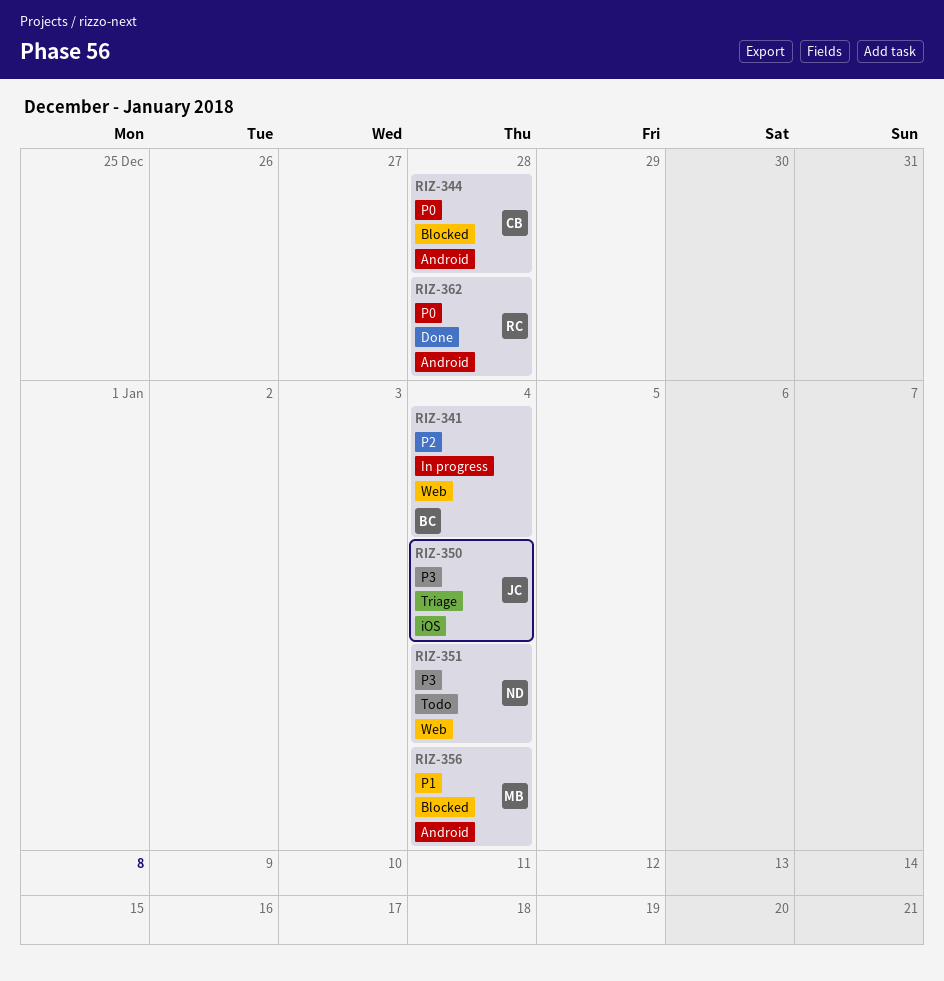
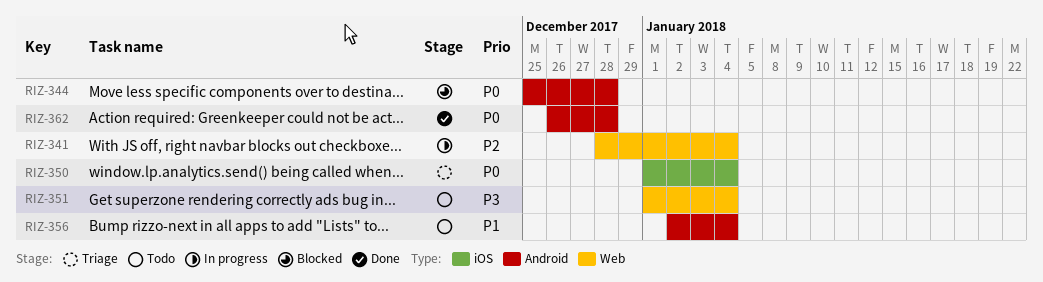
RIZ-350, priority: P3 -> P0
RIZ-356, status: Blocked -> Todo

